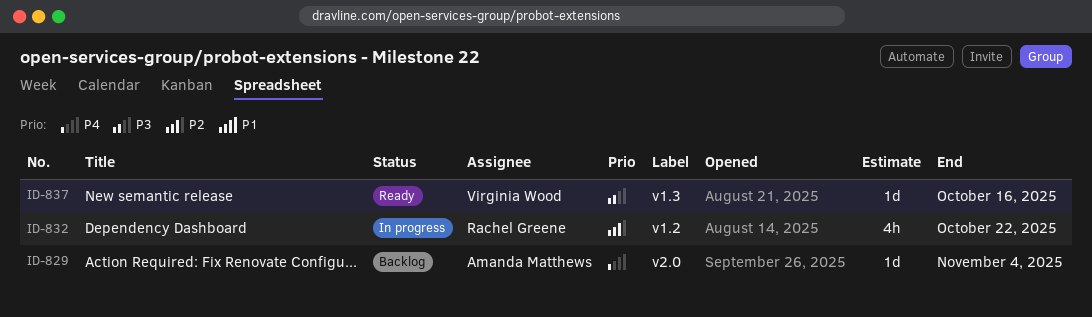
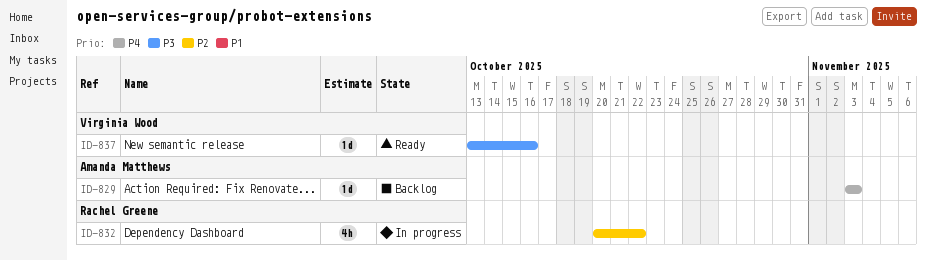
ID-829, due: Nov 4 -> Nov 3

